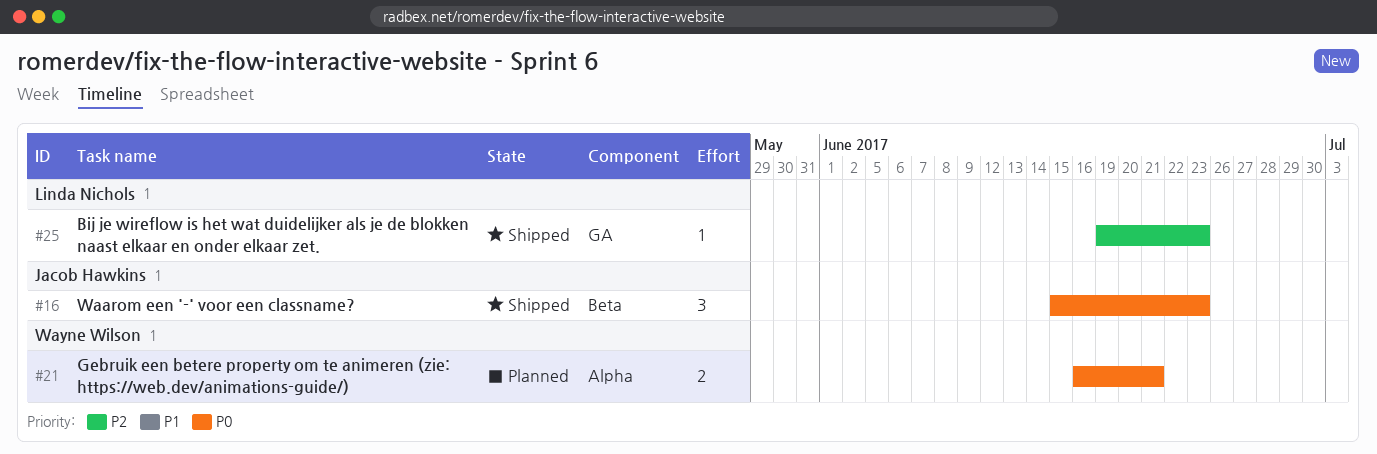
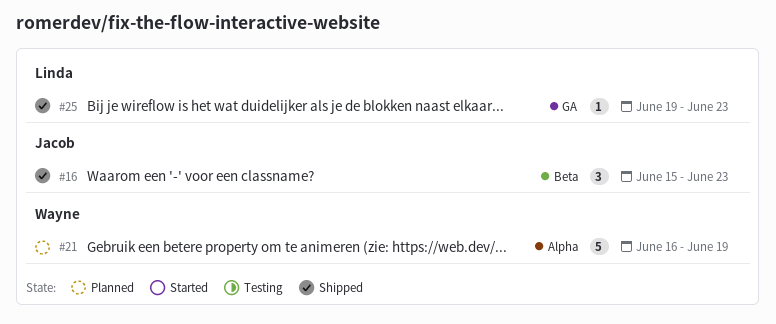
#21, estimate: 2 -> 5
#21, due: Jun 21 -> Jun 19

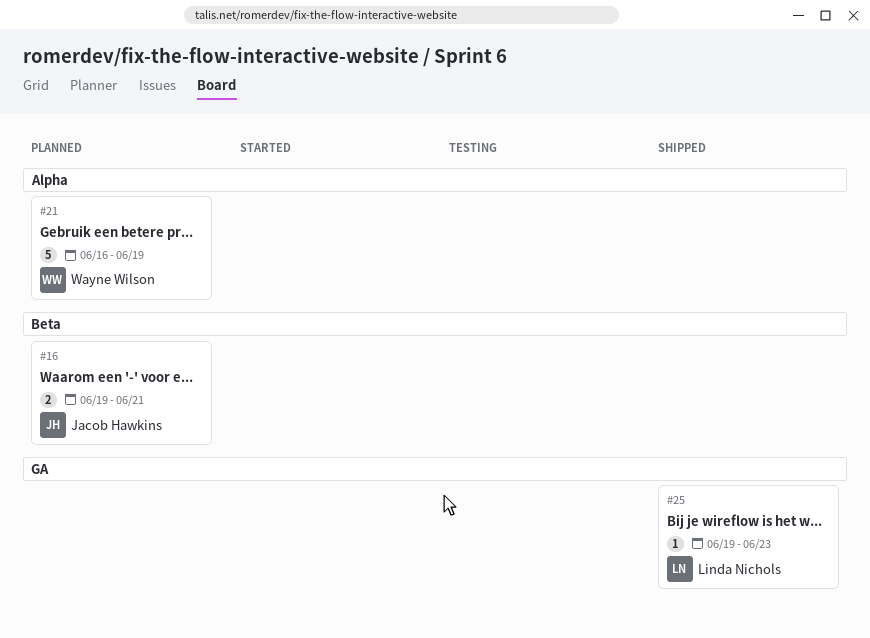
#16, status: Shipped -> Planned
#16, estimate: 3 -> 2
#16, start: Jun 15 -> Jun 19
#16, due: Jun 23 -> Jun 21

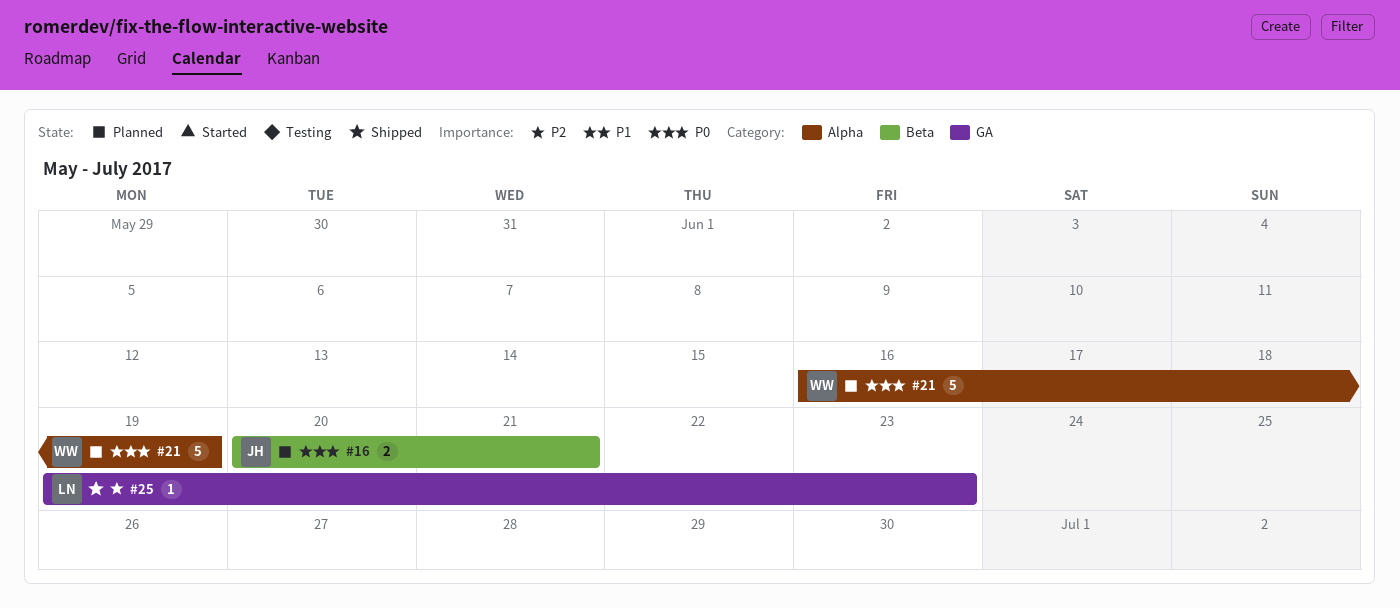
#16, start: Jun 19 -> Jun 20

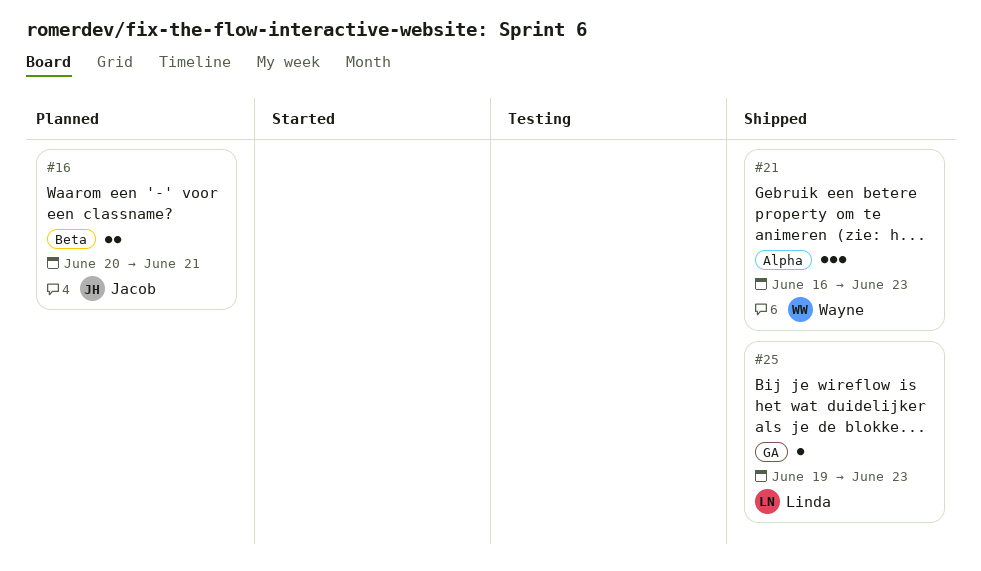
#21, status: Planned -> Shipped
#21, estimate: 5 -> 3
#21, due: Jun 19 -> Jun 23

